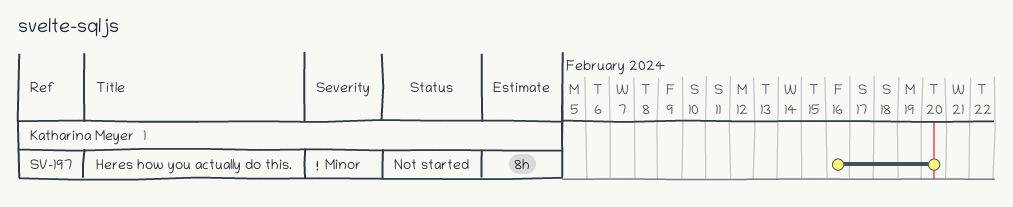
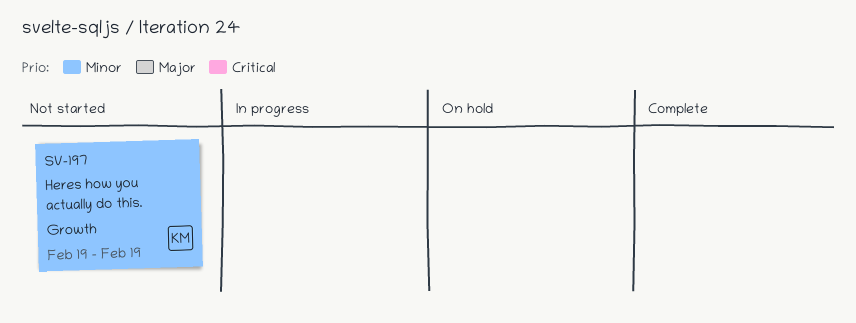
SV-197, start: Feb 16 -> Feb 19
SV-197, due: Feb 20 -> Feb 19

